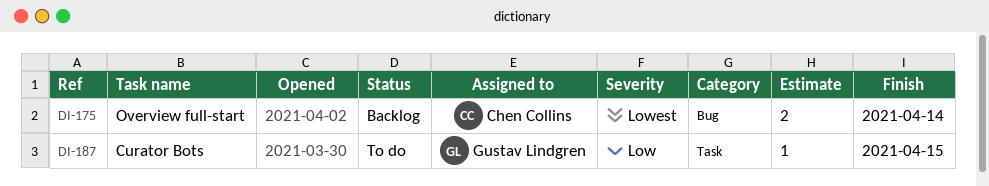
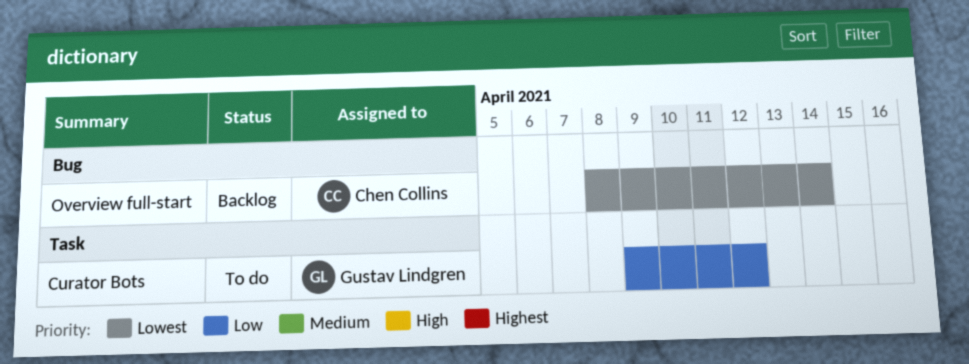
Curator Bots, due: Apr 15 -> Apr 12

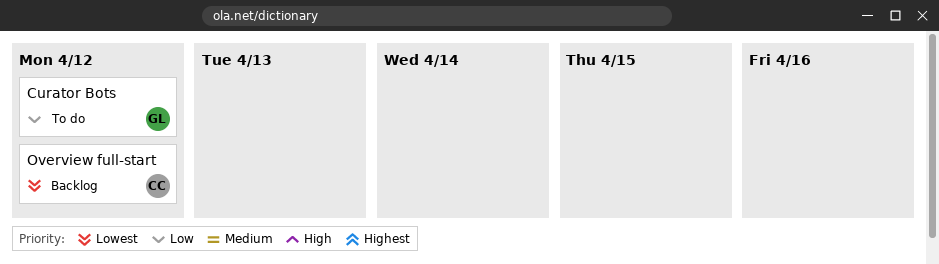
Overview full-start, due: Apr 14 -> Apr 12

